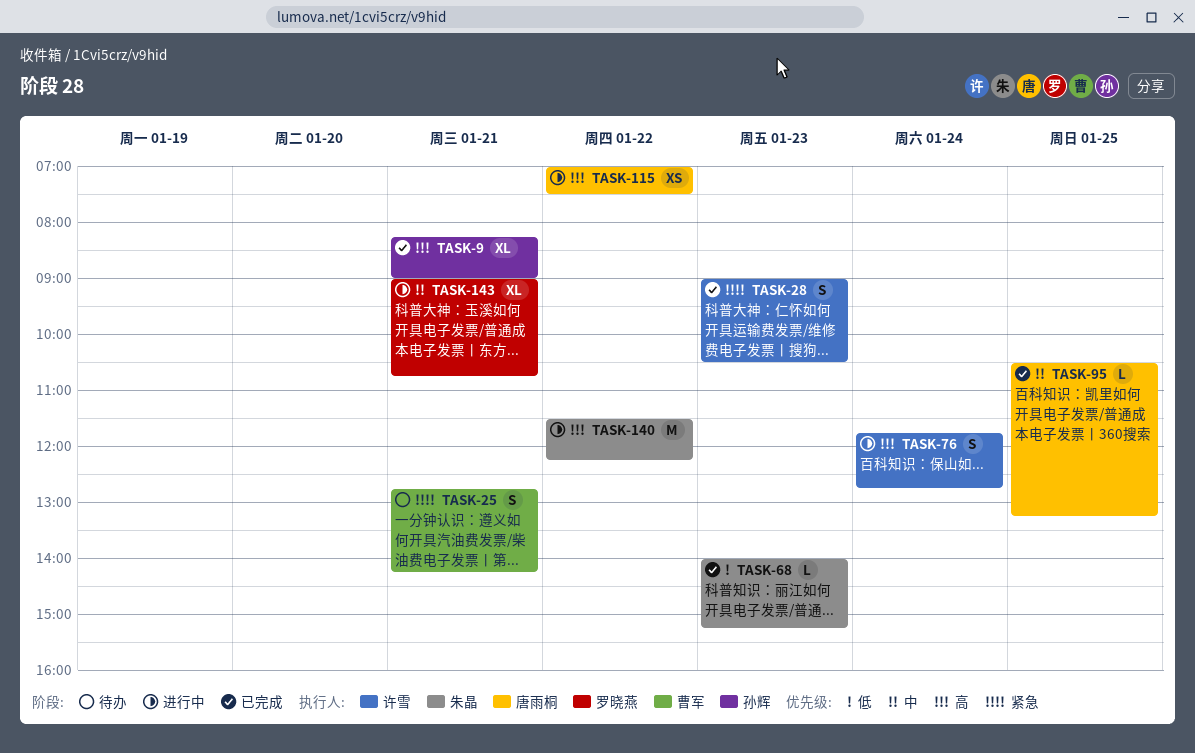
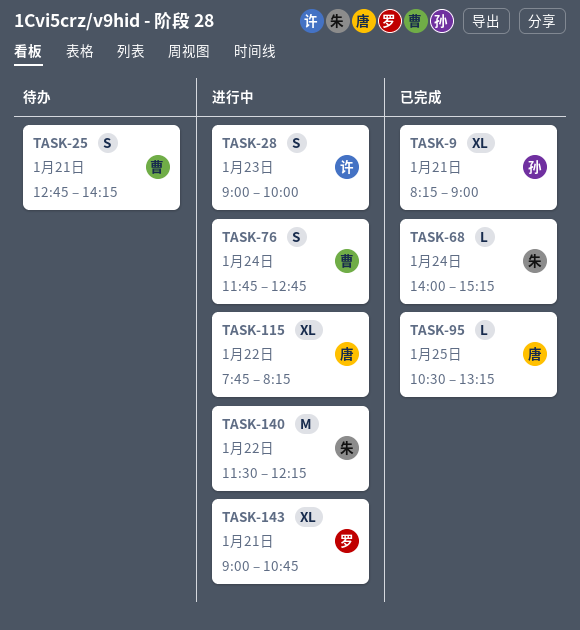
TASK-28, status: 已完成 -> 进行中
TASK-28, ends: 10:30 -> 10:00
TASK-68, day: Jan 23 -> Jan 24
TASK-76, owner: 许雪 -> 曹军
TASK-115, estimate: XS -> XL
TASK-115, begins: 07:00 -> 07:45
TASK-115, ends: 07:30 -> 08:15

